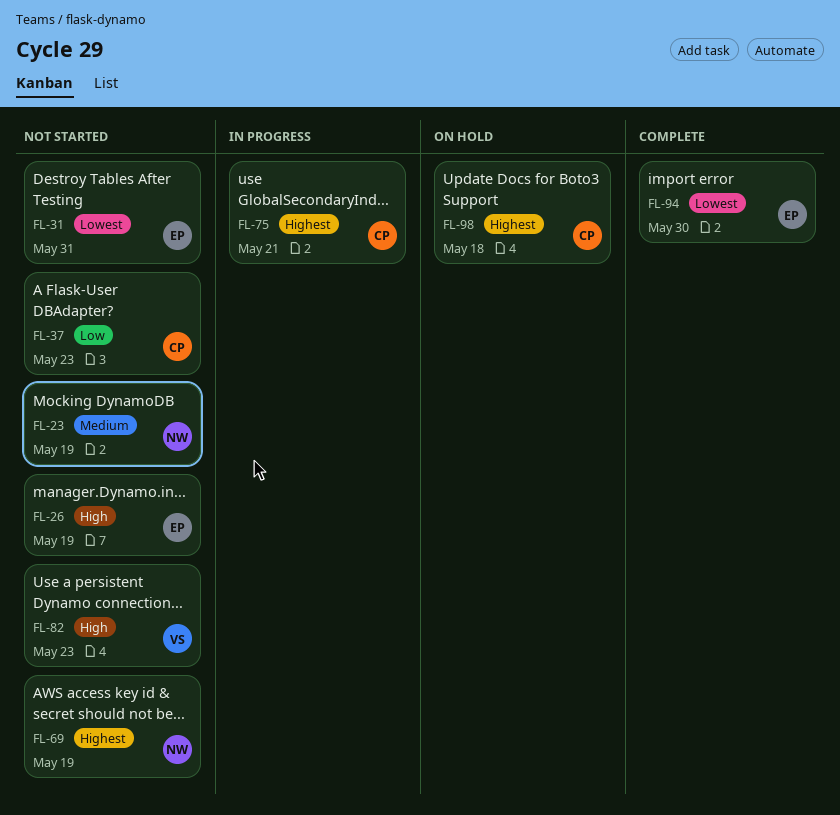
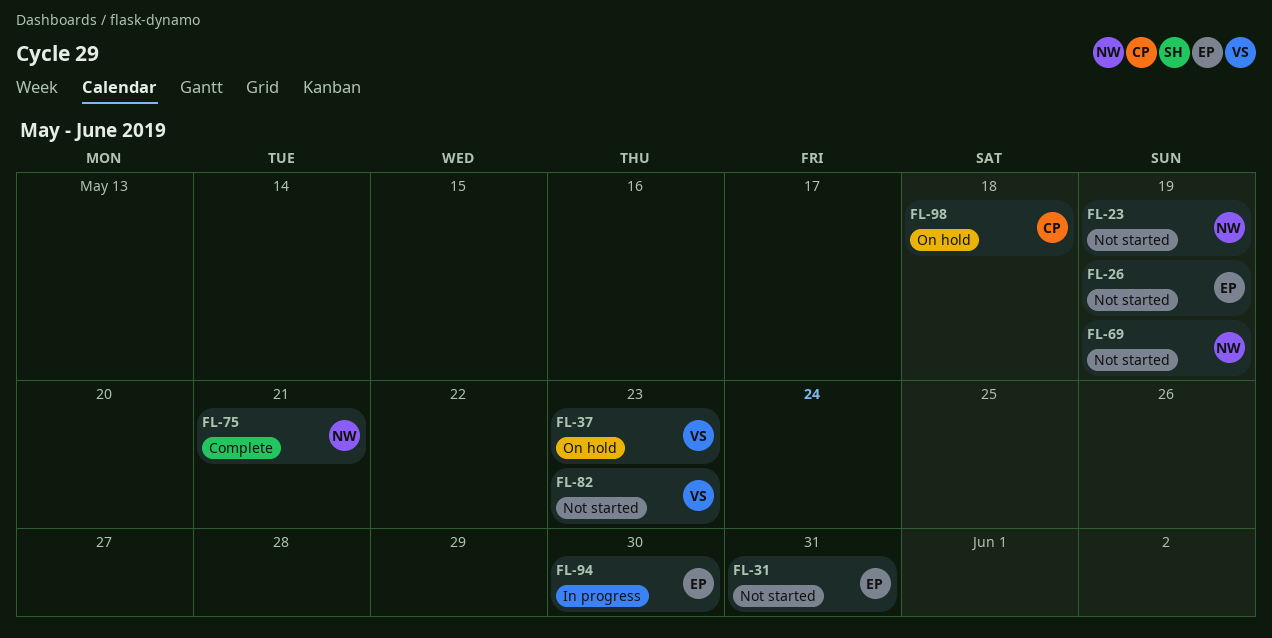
FL-37, status: Not started -> On hold
FL-37, owner: CP -> VS
FL-75, status: In progress -> Complete
FL-75, owner: CP -> NW
FL-94, status: Complete -> In progress

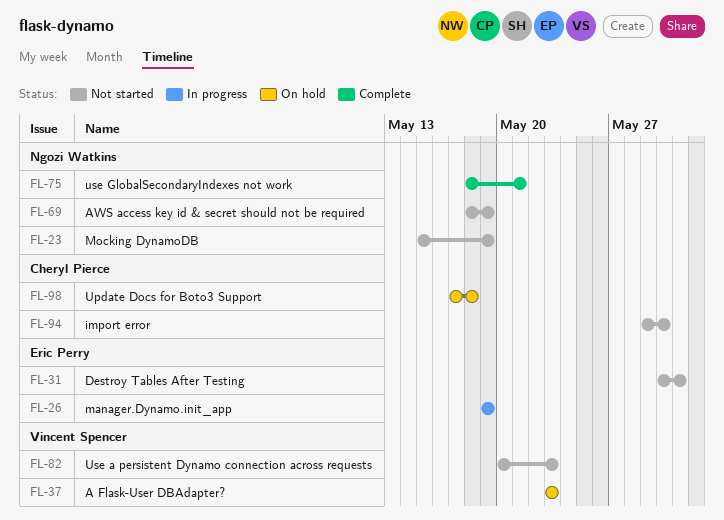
FL-26, status: Not started -> In progress
FL-94, status: In progress -> Not started
FL-94, owner: Eric Perry -> Cheryl Pierce

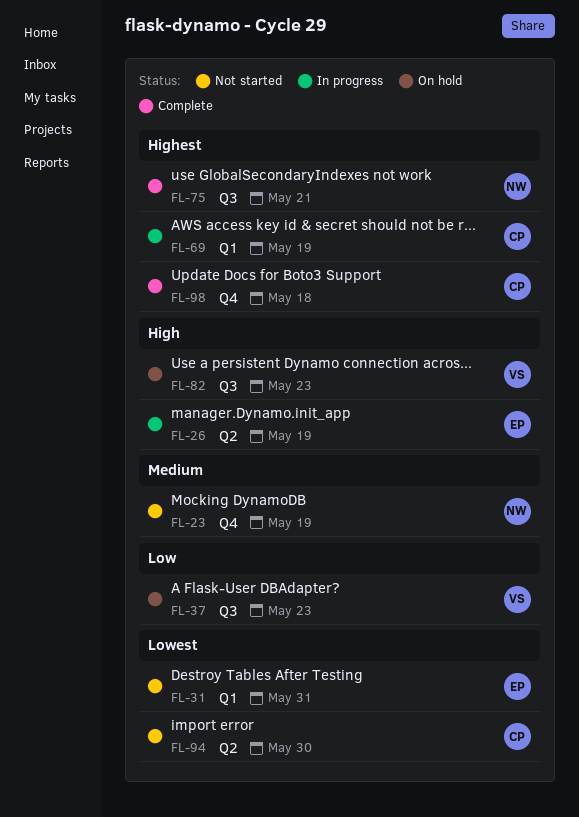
FL-69, status: Not started -> In progress
FL-69, owner: Ngozi Watkins -> Cheryl Pierce
FL-82, status: Not started -> On hold
FL-98, status: On hold -> Complete

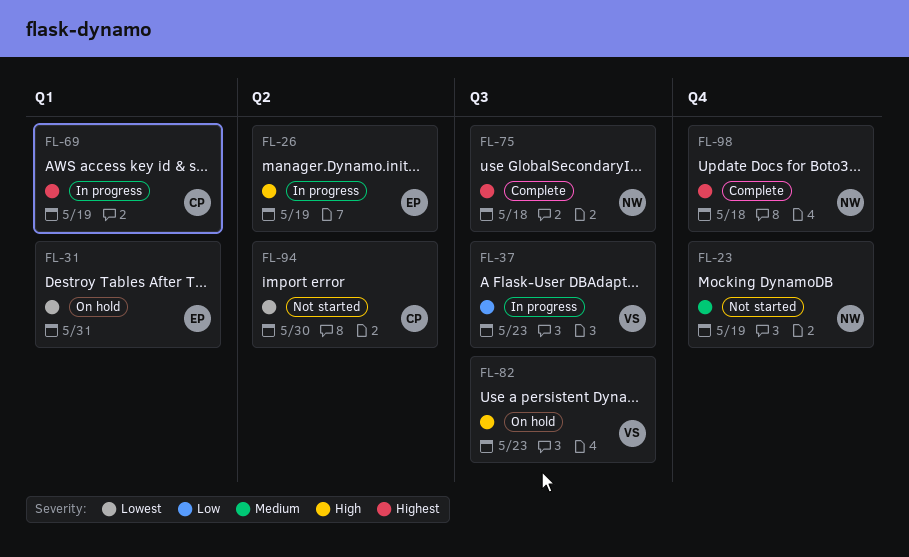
FL-31, status: Not started -> On hold
FL-37, status: On hold -> In progress
FL-75, due: May 21 -> May 18
FL-98, owner: CP -> NW

